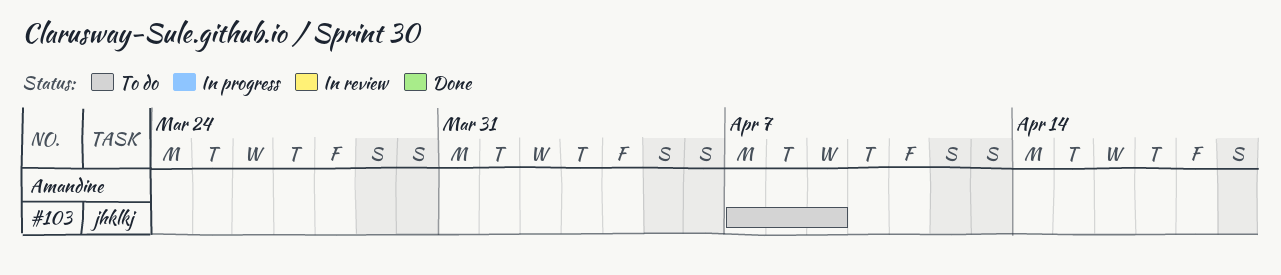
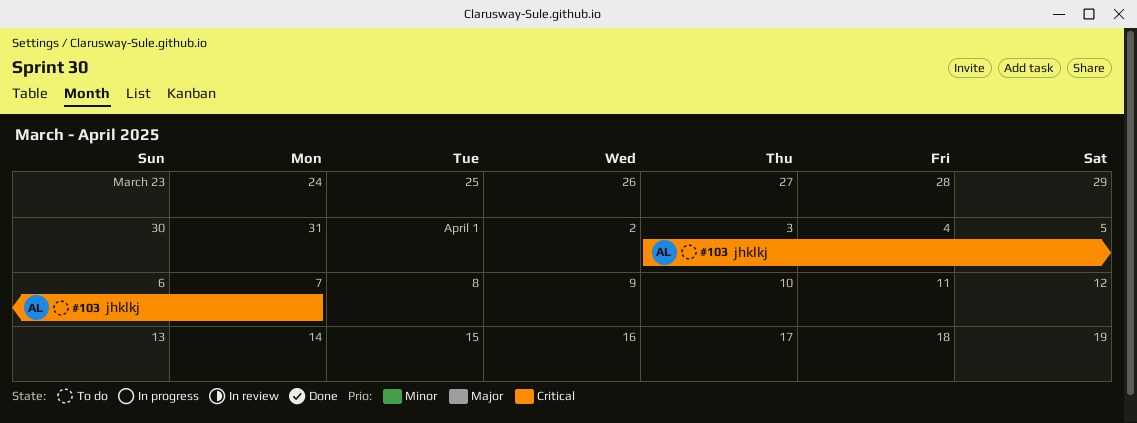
#103, start: Apr 7 -> Apr 3
#103, due: Apr 9 -> Apr 7

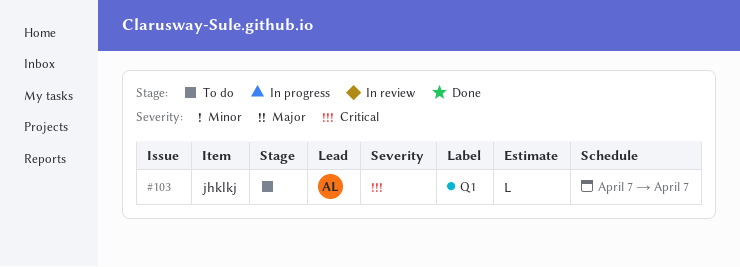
#103, start: Apr 3 -> Apr 7

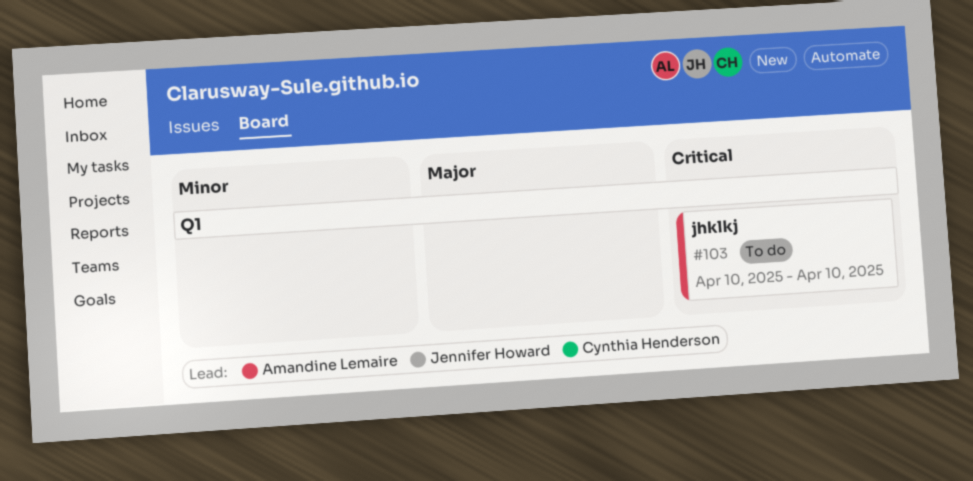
#103, start: Apr 7 -> Apr 10
#103, due: Apr 7 -> Apr 10

